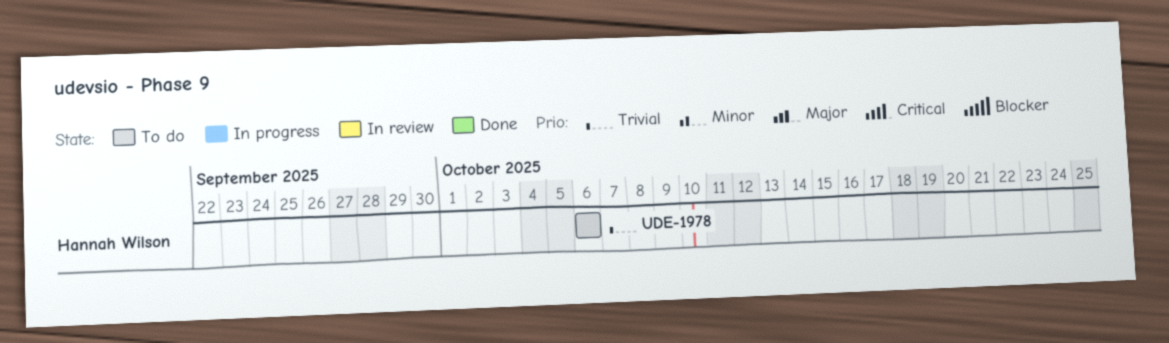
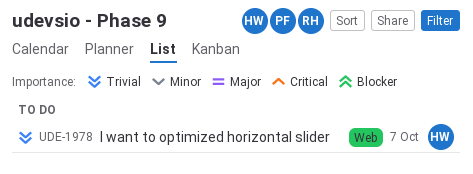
UDE-1978, due: Oct 6 -> Oct 7

